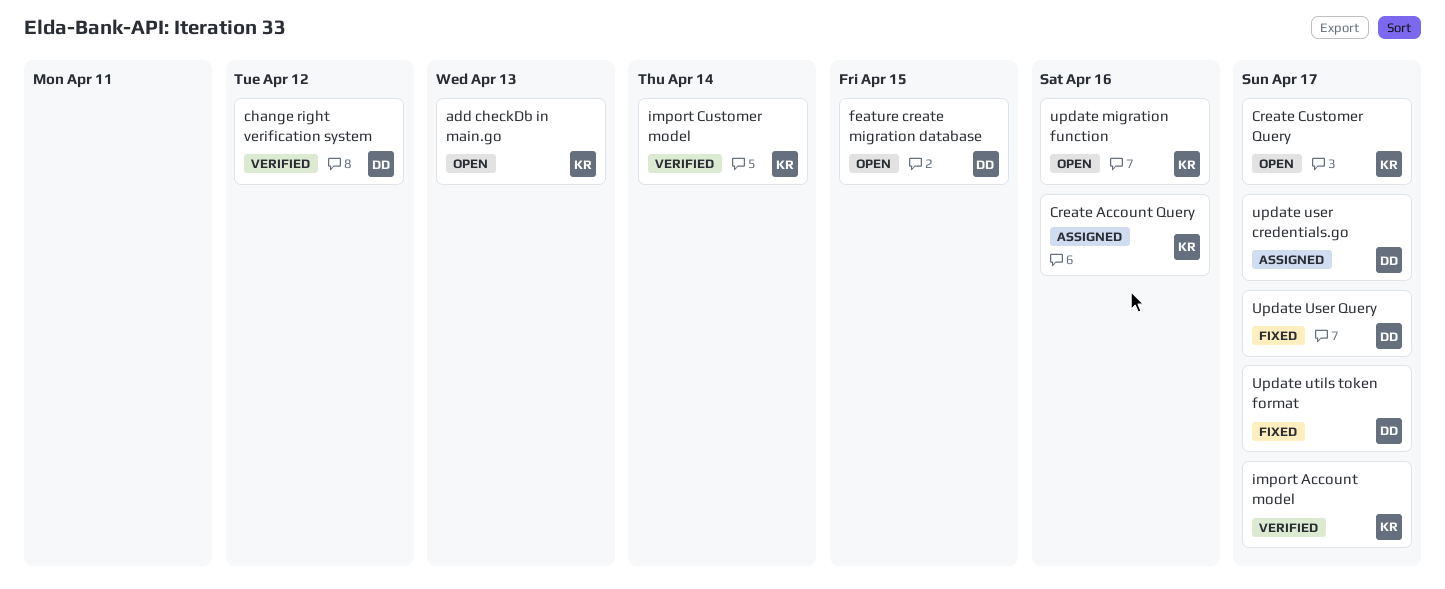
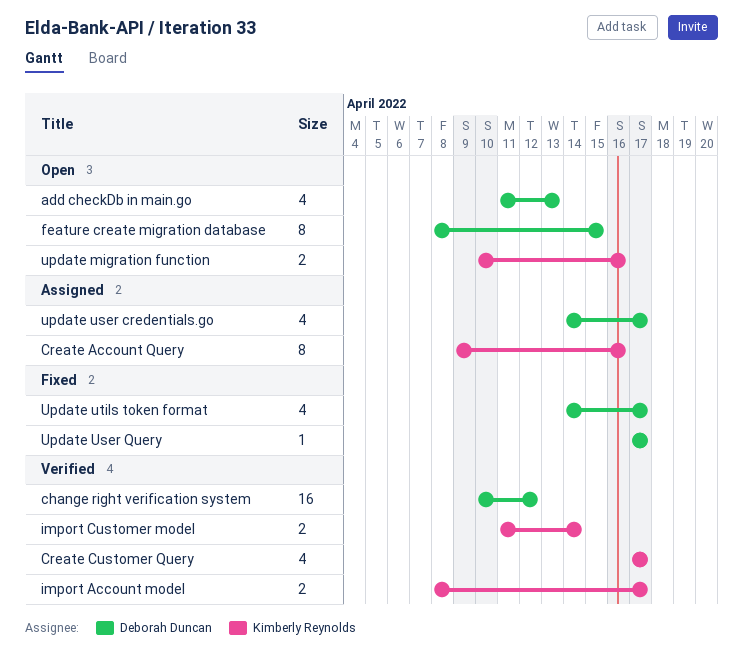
add checkDb in main.go, owner: Kimberly Reynolds -> Deborah Duncan
Create Customer Query, status: Open -> Verified

